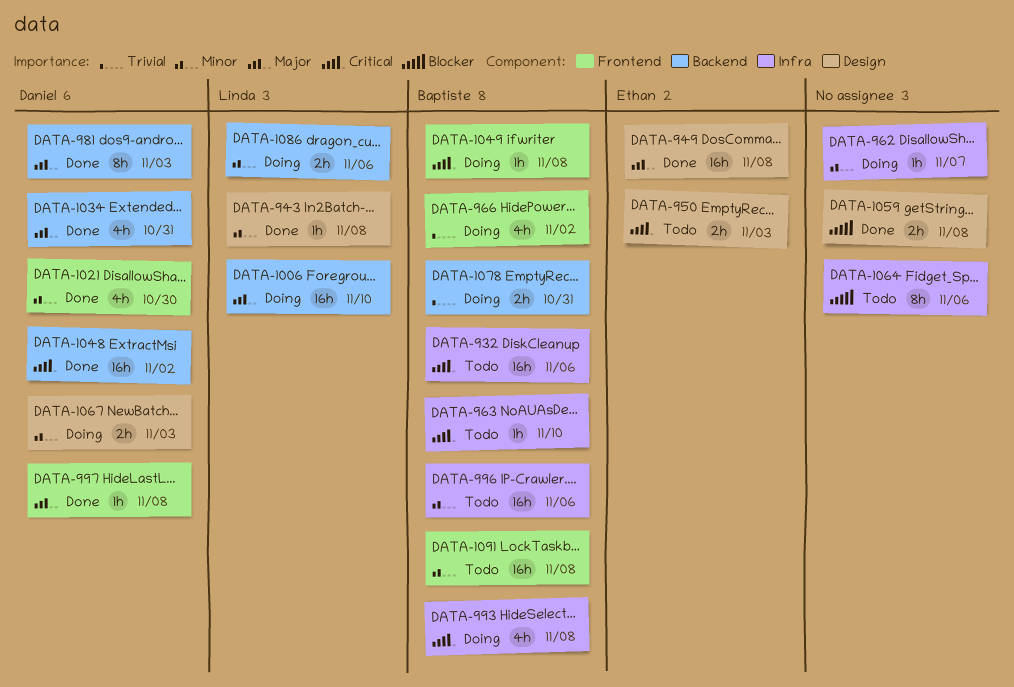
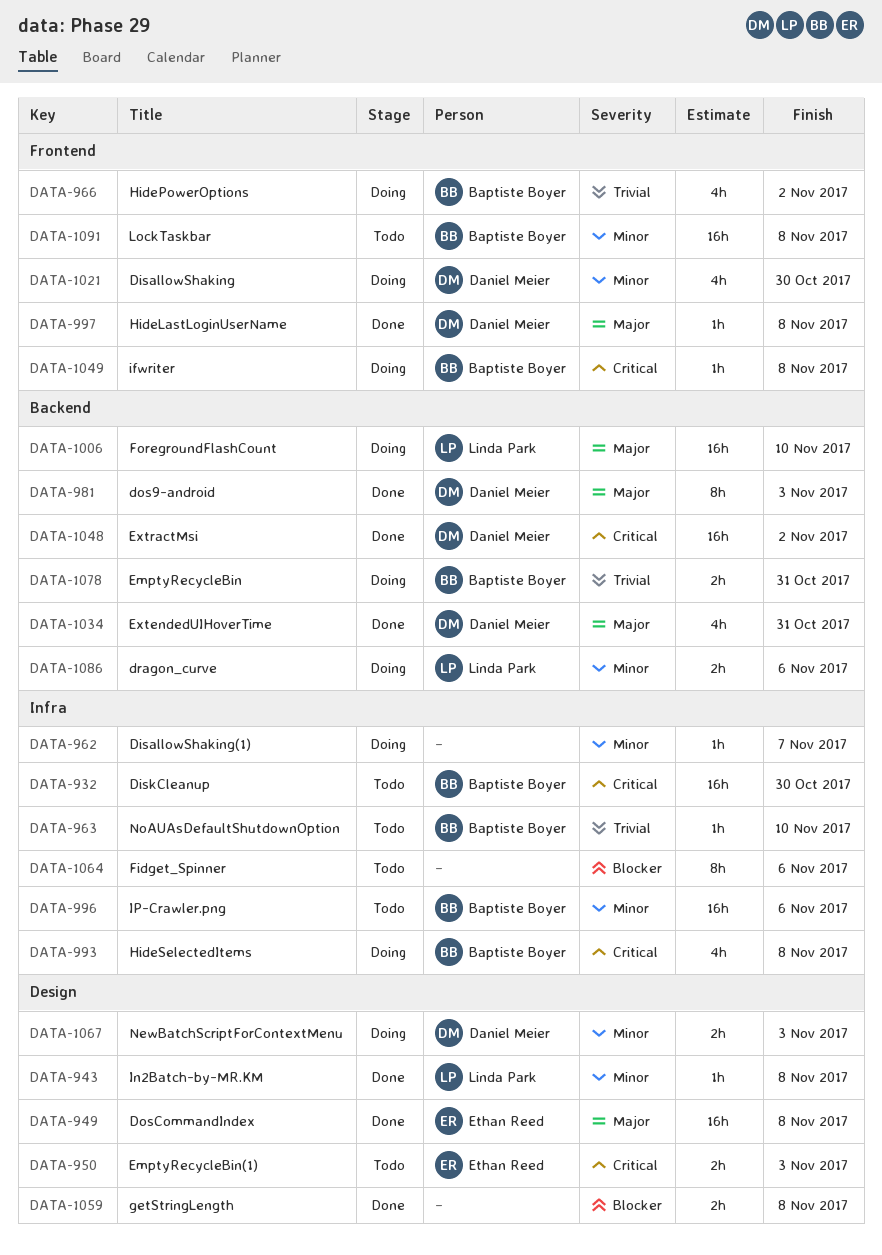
DATA-932, due: Nov 6 -> Oct 30
DATA-963, priority: Critical -> Trivial
DATA-1021, status: Done -> Doing

